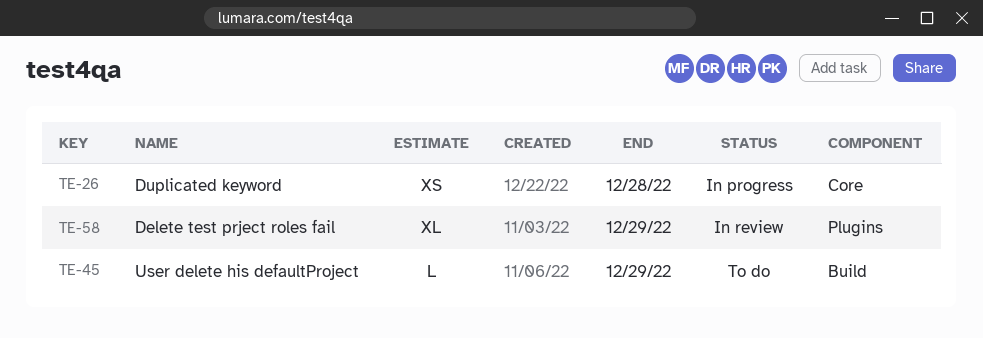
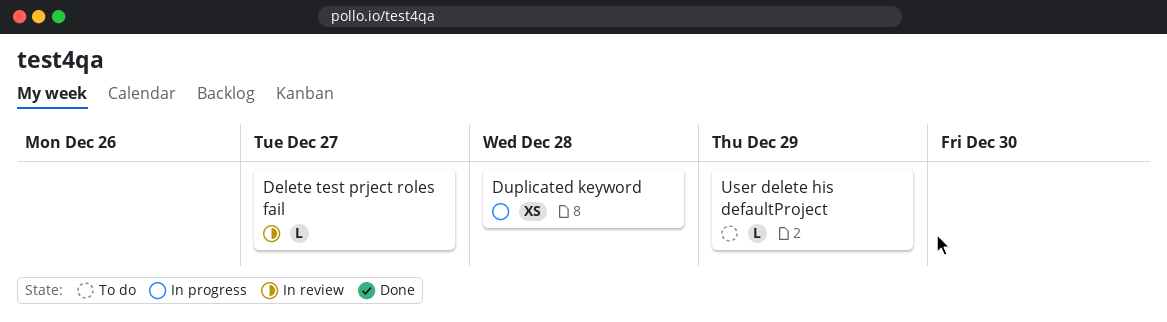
Delete test prject roles fail, estimate: XL -> L
Delete test prject roles fail, due: Dec 29 -> Dec 27

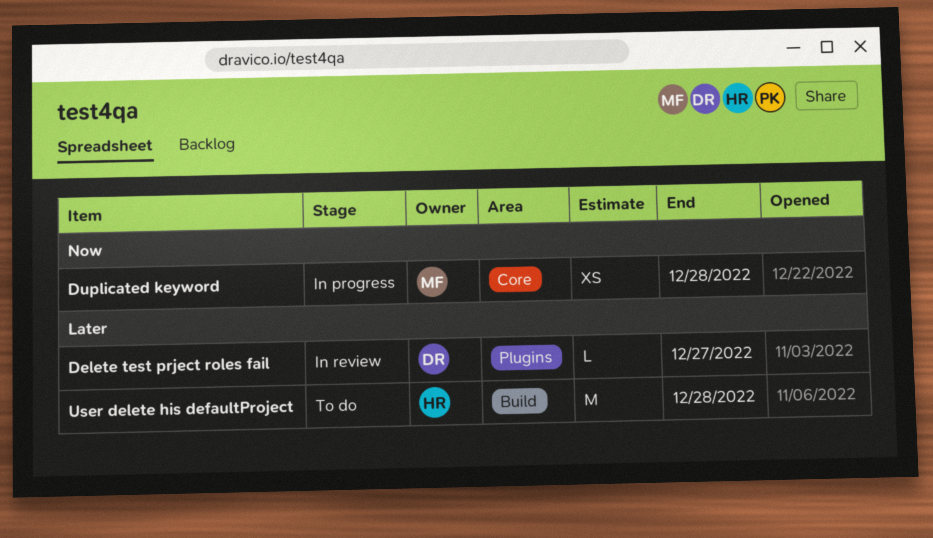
User delete his defaultProject, estimate: L -> M
User delete his defaultProject, due: Dec 29 -> Dec 28

